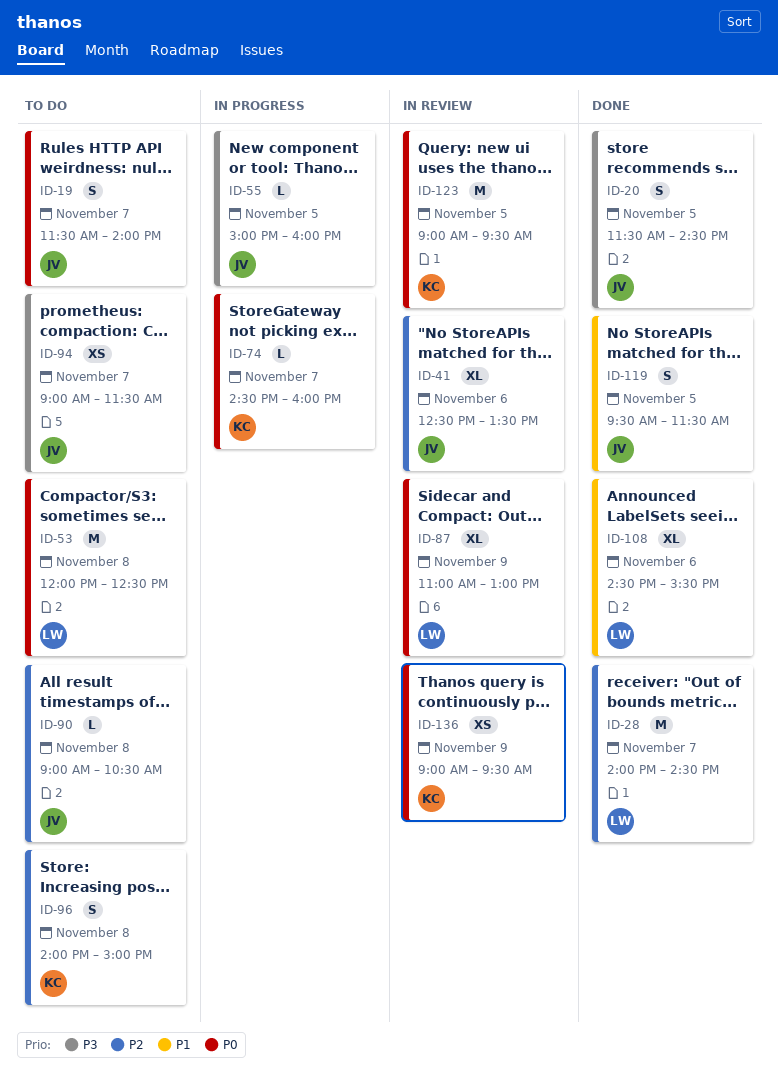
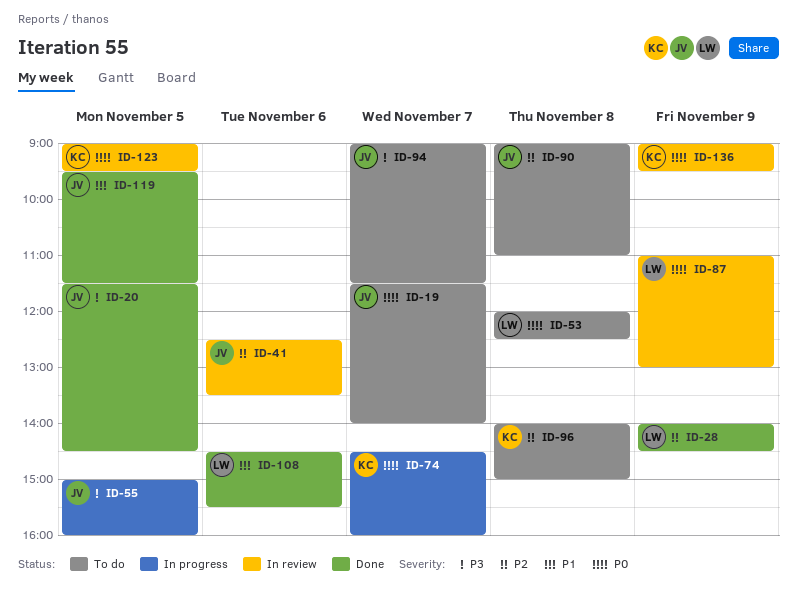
ID-28, day: Nov 7 -> Nov 9
ID-90, ends: 10:30 -> 11:00

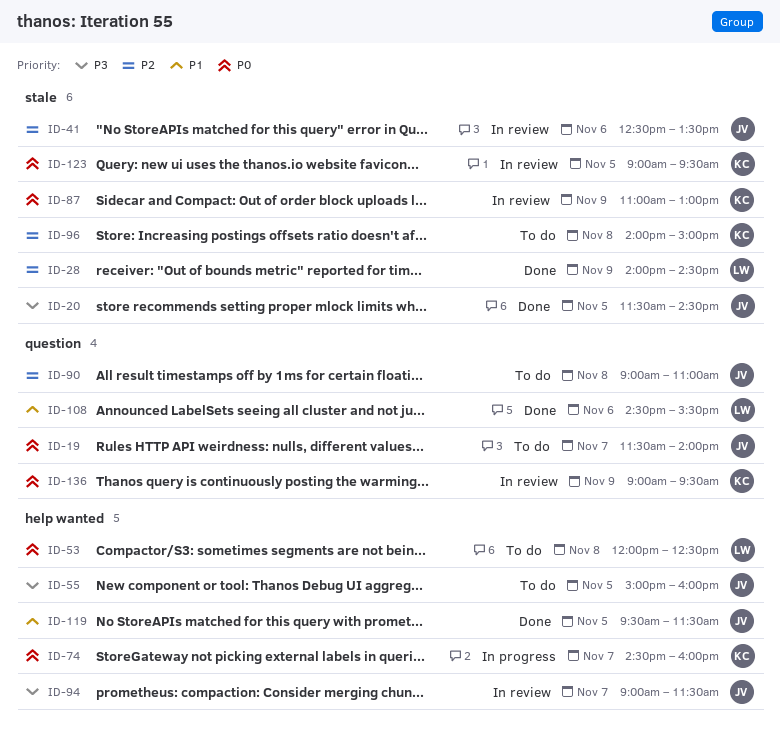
ID-55, status: In progress -> To do
ID-87, owner: LW -> KC
ID-94, status: To do -> In review

